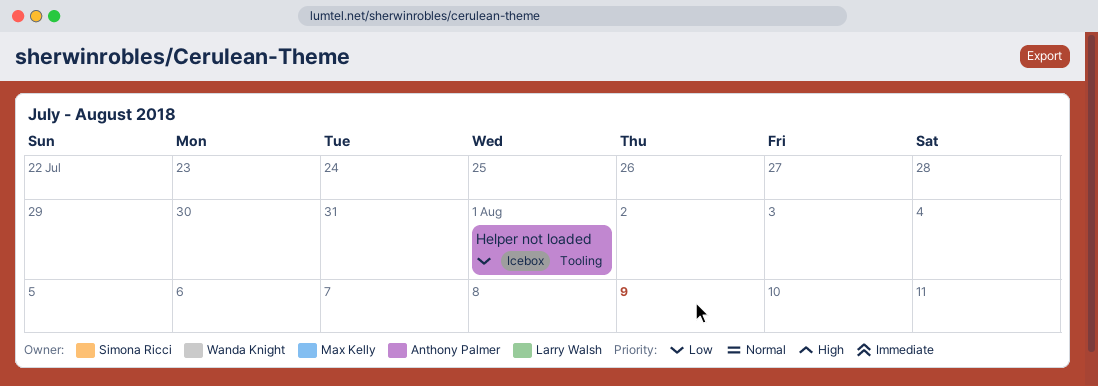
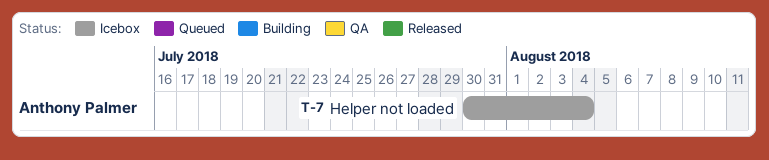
Helper not loaded, due: Aug 1 -> Aug 4

